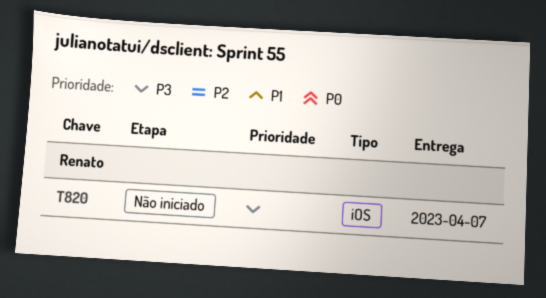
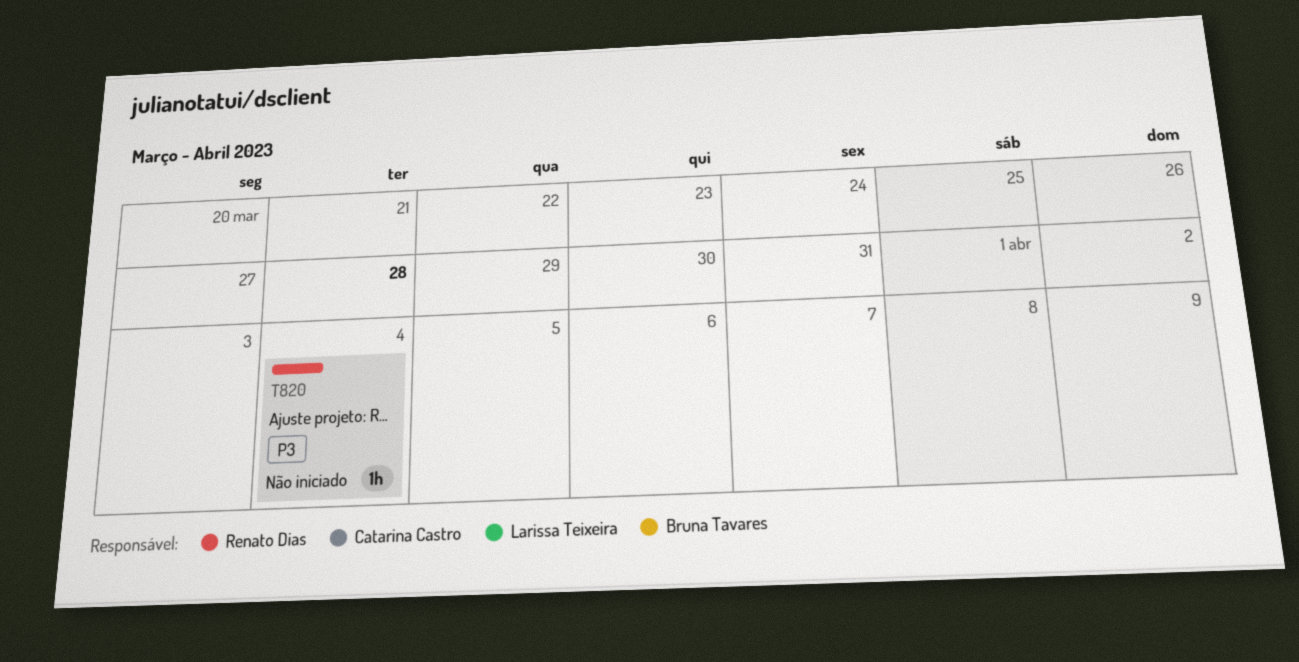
T820, due: Apr 7 -> Apr 4

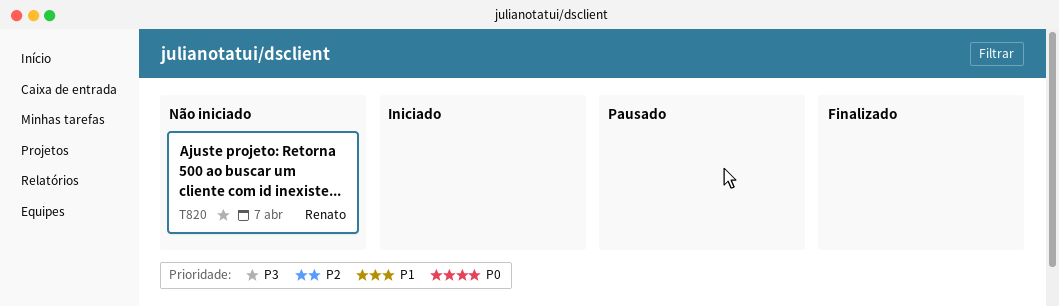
T820, due: Apr 4 -> Apr 7

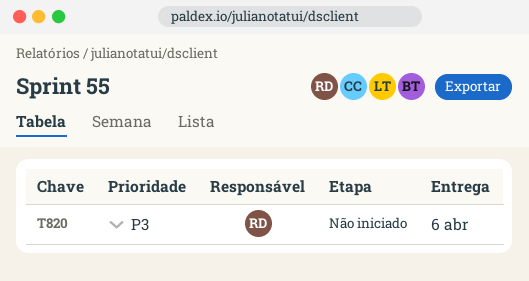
T820, due: Apr 7 -> Apr 6

